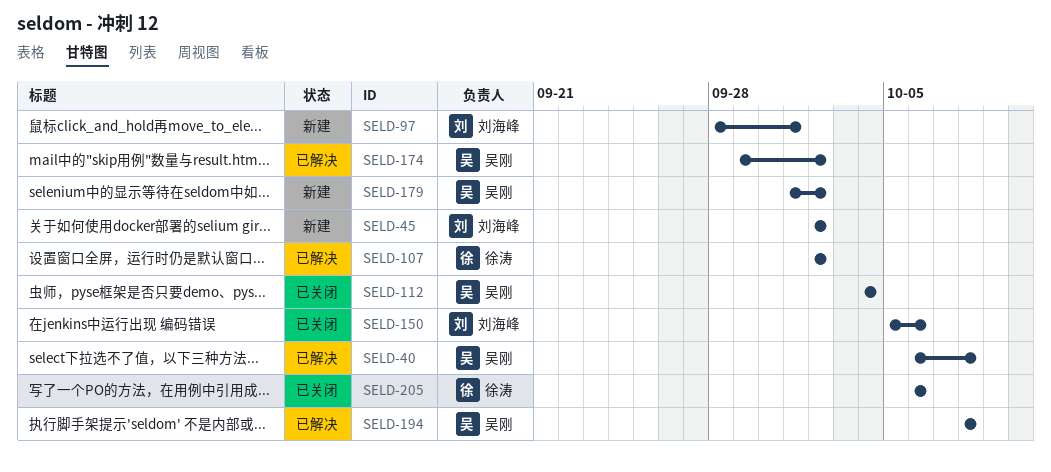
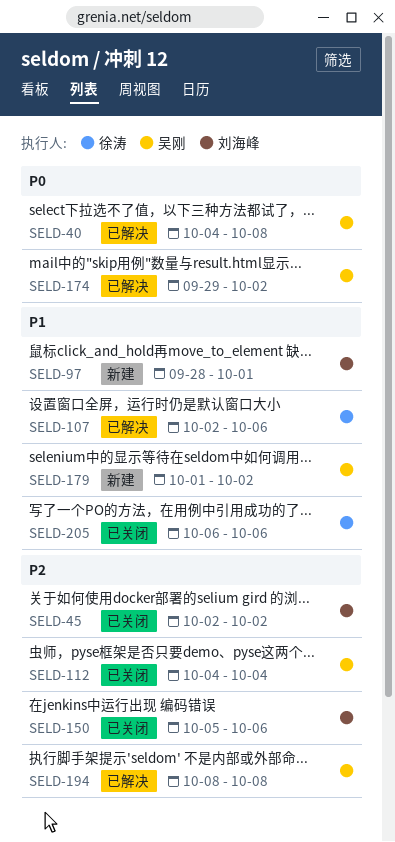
SELD-40, start: Oct 6 -> Oct 4
SELD-45, status: 新建 -> 已关闭
SELD-107, due: Oct 2 -> Oct 6

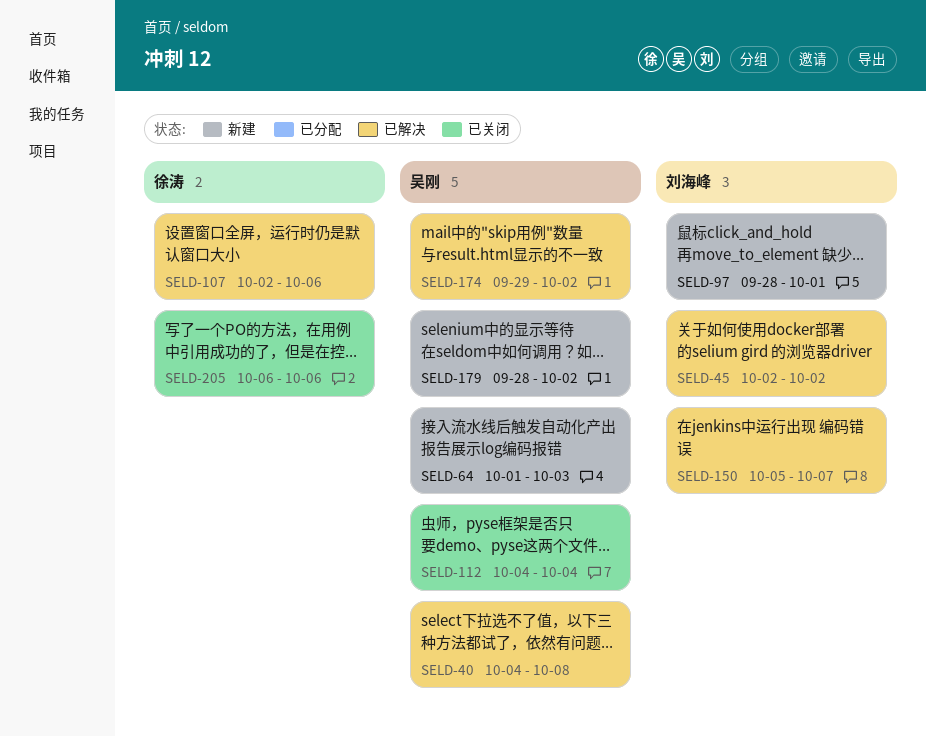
SELD-45, status: 已关闭 -> 已解决
SELD-64: none -> present
SELD-150, status: 已关闭 -> 已解决
SELD-150, due: Oct 6 -> Oct 7
SELD-179, start: Oct 1 -> Sep 28
SELD-194: present -> none

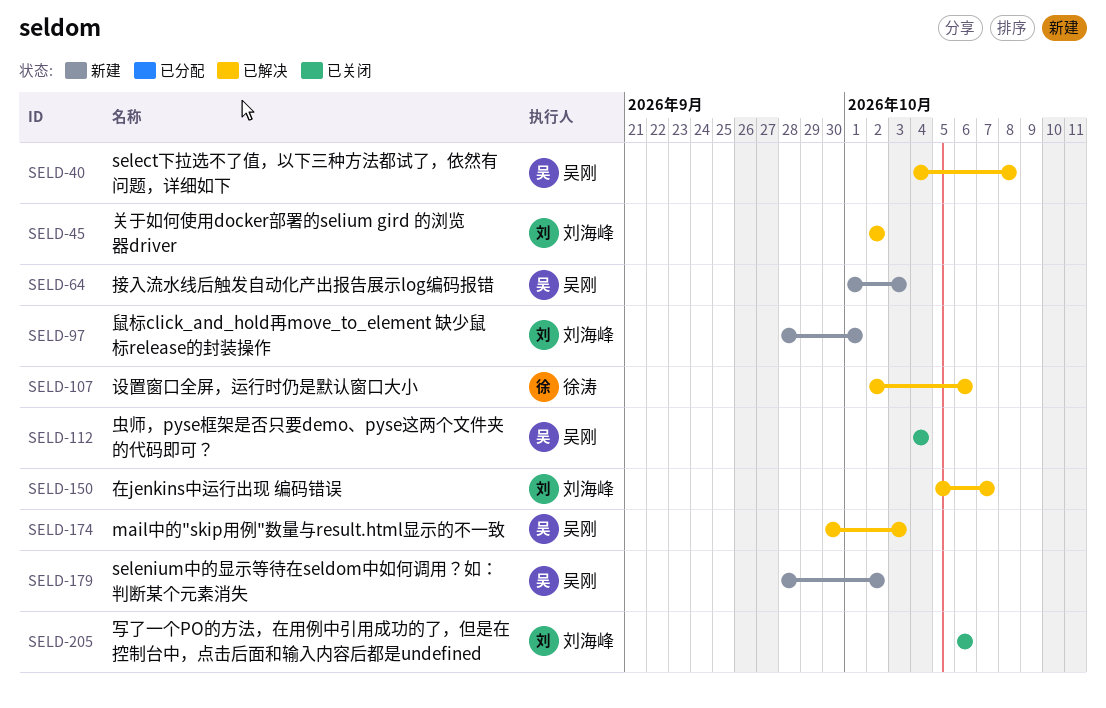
SELD-174, start: Sep 29 -> Sep 30
SELD-174, due: Oct 2 -> Oct 3
SELD-205, owner: 徐涛 -> 刘海峰

